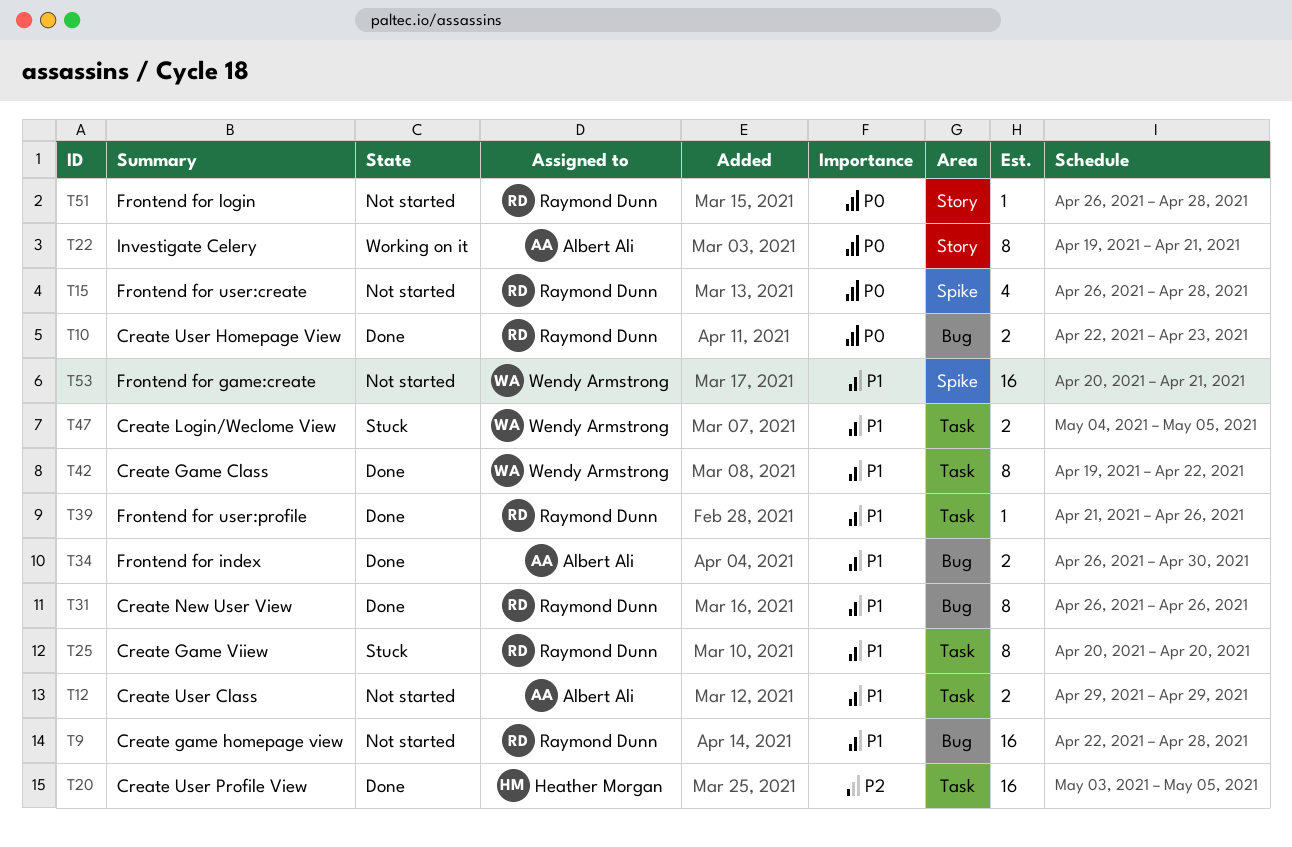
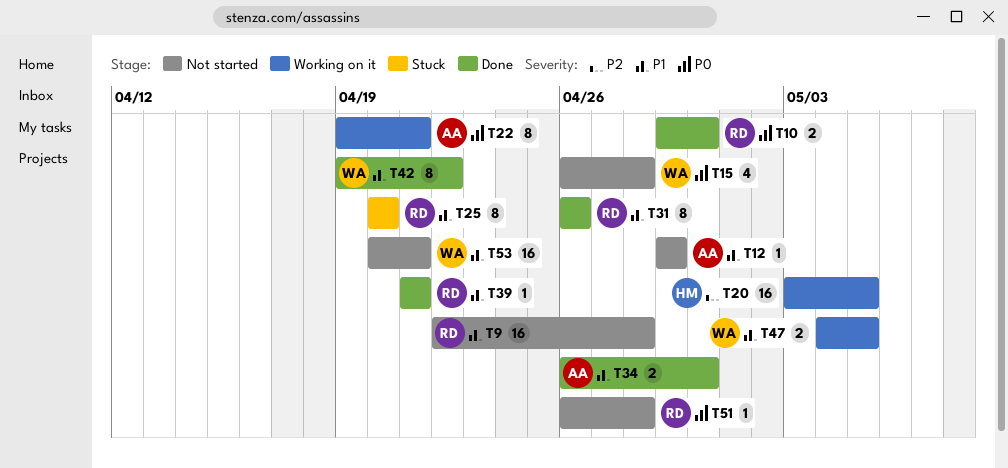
T10, start: Apr 22 -> Apr 29
T10, due: Apr 23 -> Apr 30
T12, estimate: 2 -> 1
T15, owner: Raymond Dunn -> Wendy Armstrong
T20, status: Done -> Working on it
T39, due: Apr 26 -> Apr 21
T47, status: Stuck -> Working on it

